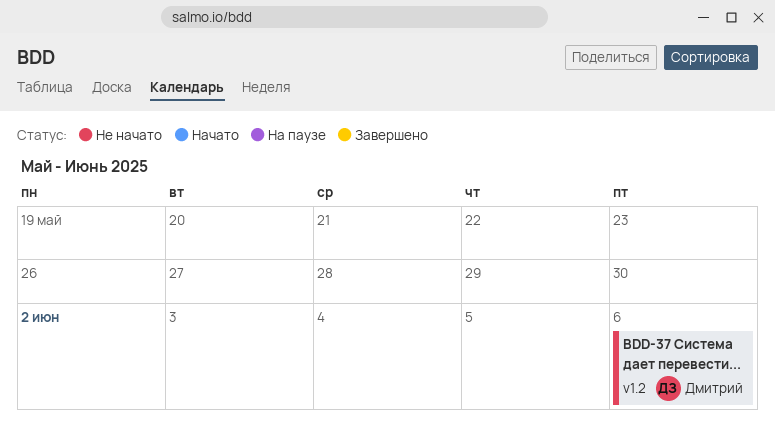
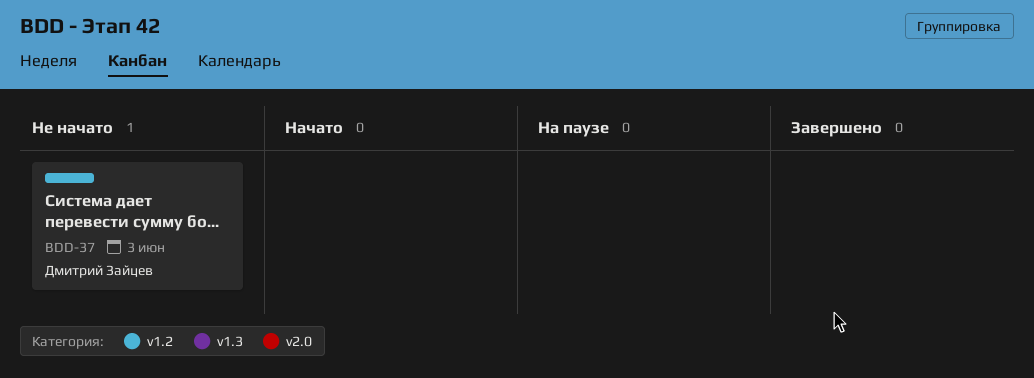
BDD-37, due: Jun 6 -> Jun 3

